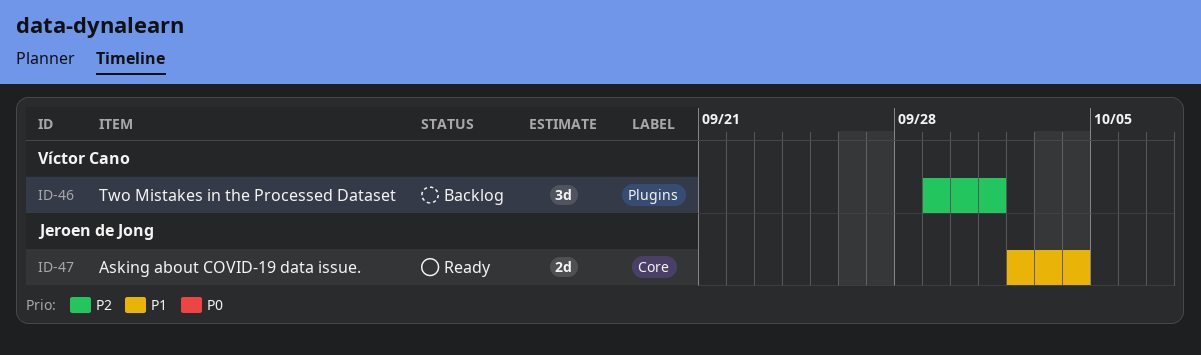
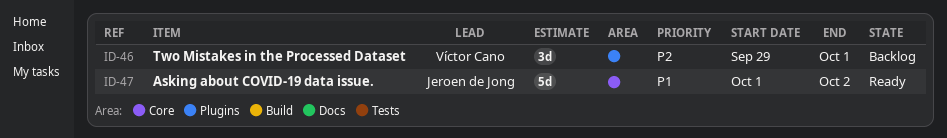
ID-47, estimate: 2d -> 5d
ID-47, start: Oct 2 -> Oct 1
ID-47, due: Oct 4 -> Oct 2

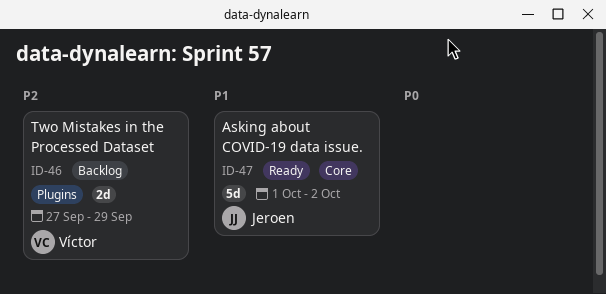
ID-46, estimate: 3d -> 2d
ID-46, start: Sep 29 -> Sep 27
ID-46, due: Oct 1 -> Sep 29

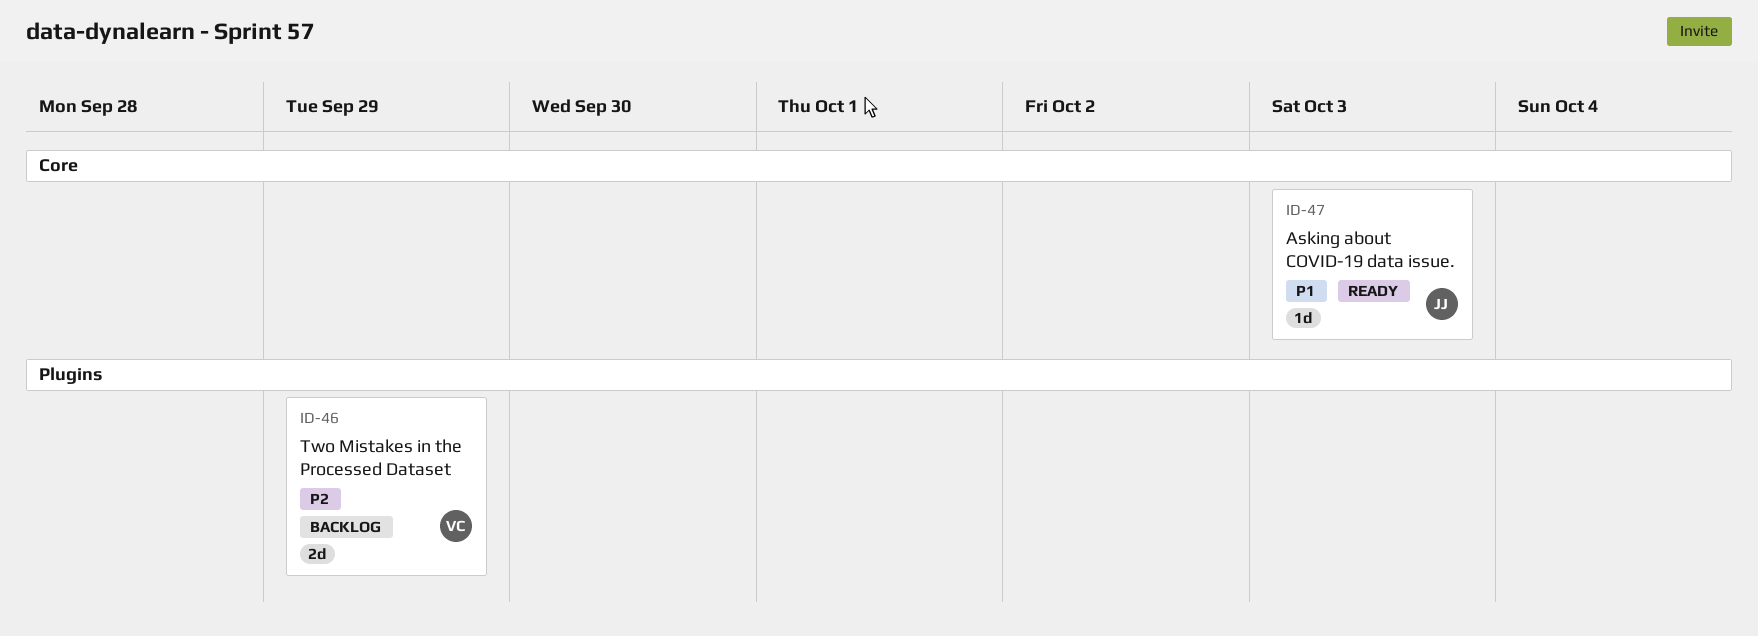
ID-47, estimate: 5d -> 1d
ID-47, due: Oct 2 -> Oct 3

